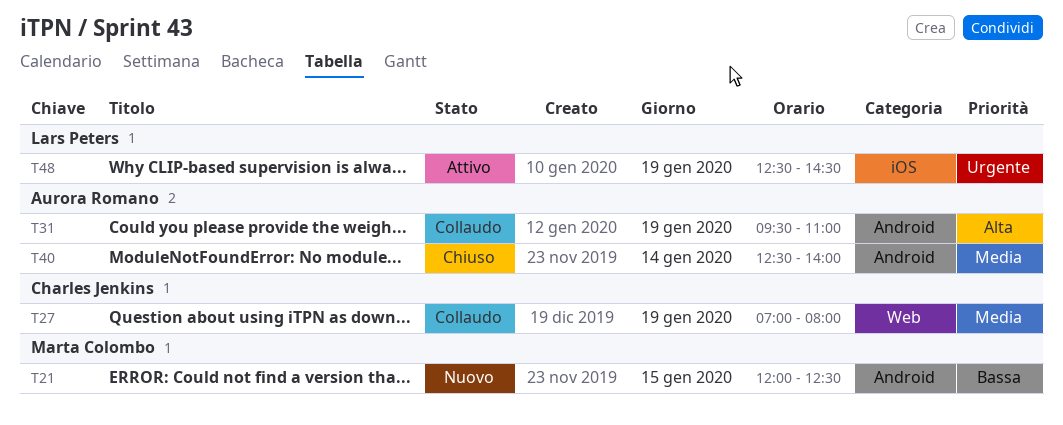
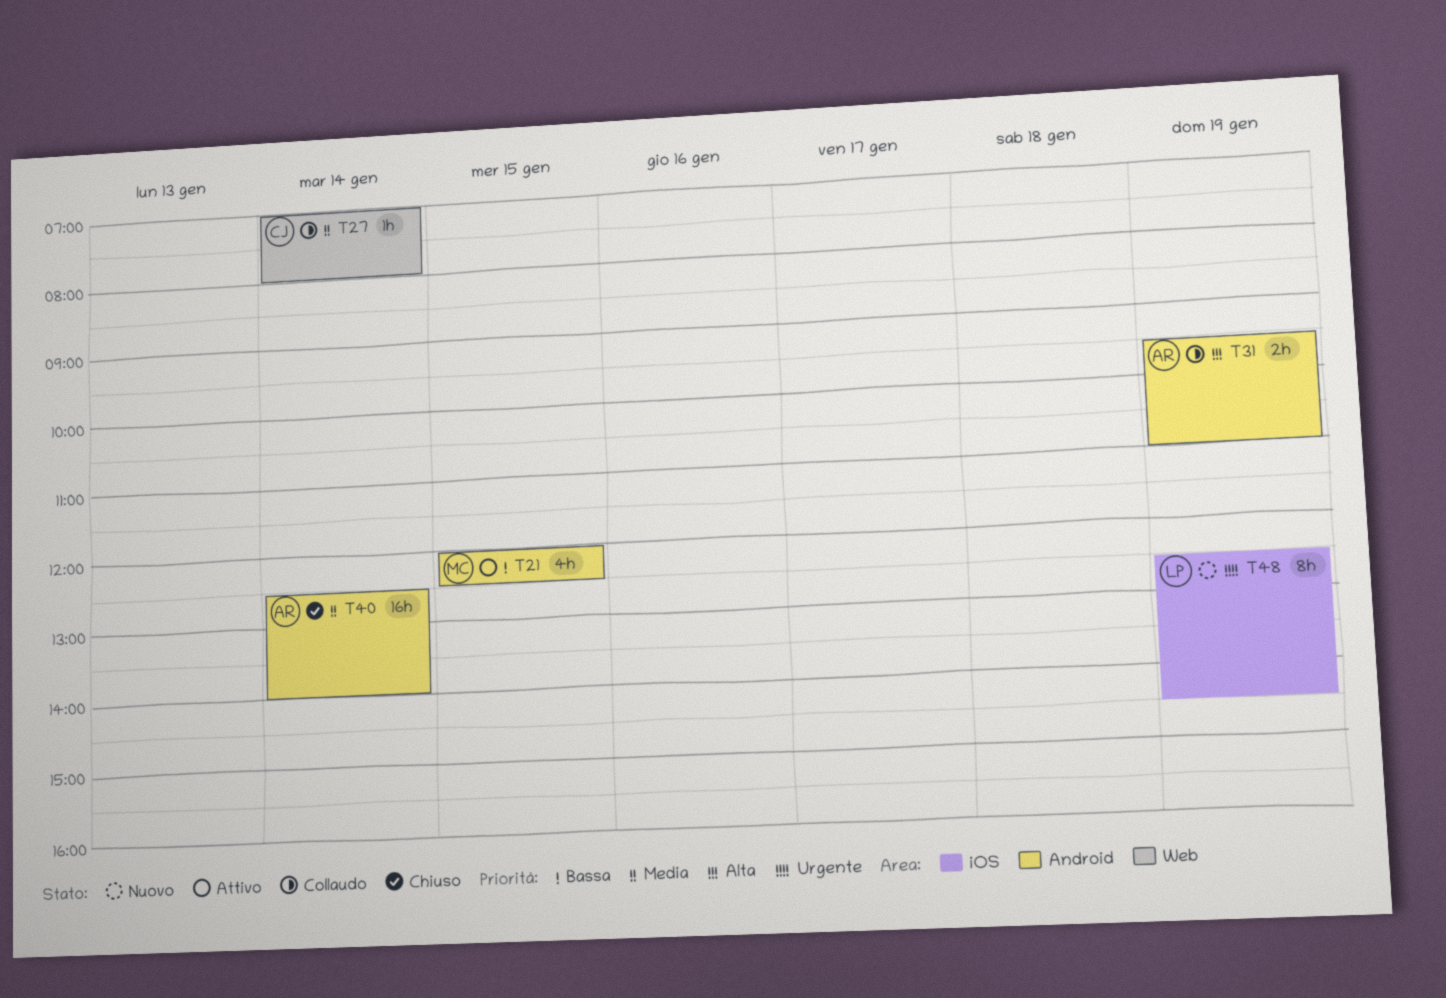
T21, status: Nuovo -> Attivo
T27, day: Jan 19 -> Jan 14
T48, status: Attivo -> Nuovo

